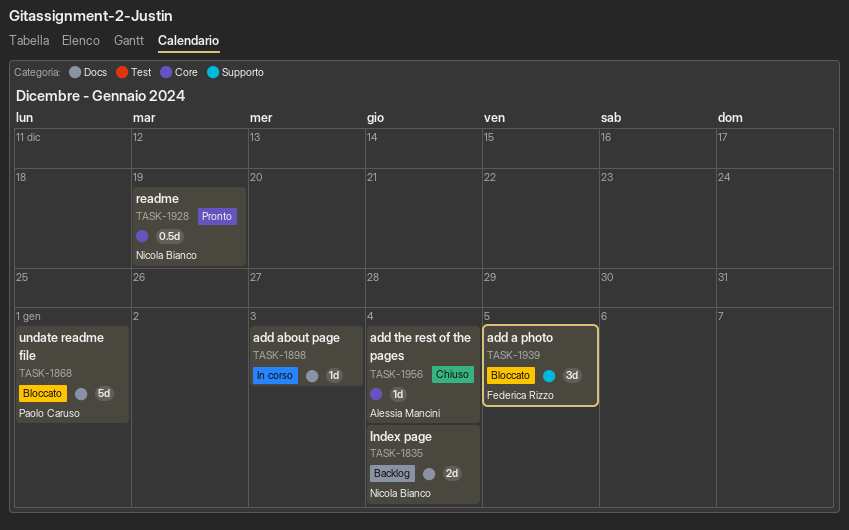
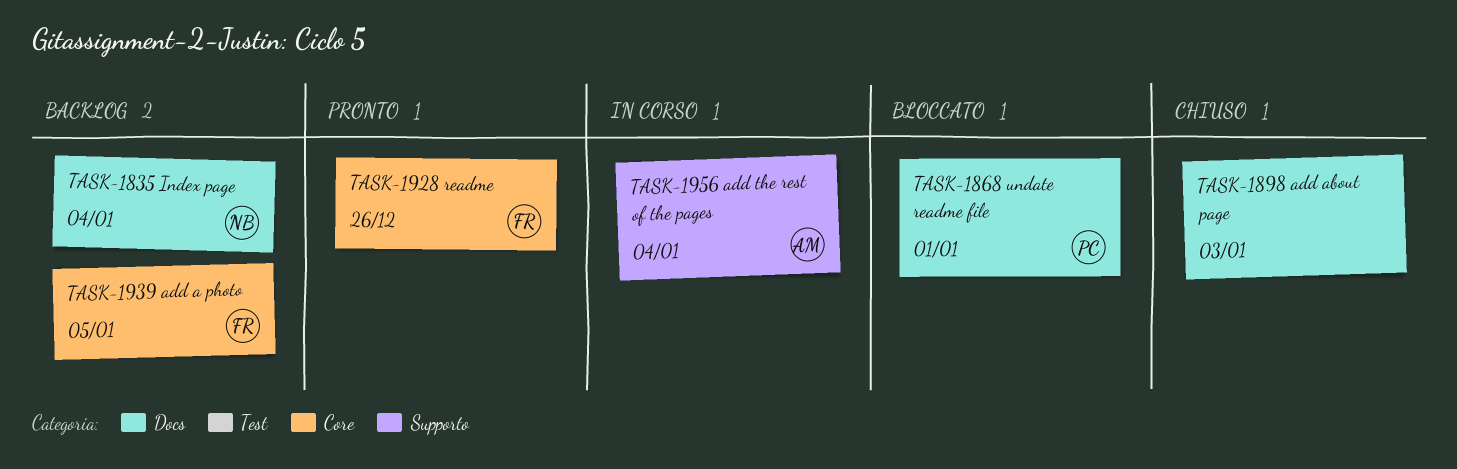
TASK-1898, status: In corso -> Chiuso
TASK-1928, owner: Nicola Bianco -> Federica Rizzo
TASK-1928, due: Dec 19 -> Dec 26
TASK-1939, status: Bloccato -> Backlog
TASK-1939, label: Supporto -> Core
TASK-1956, status: Chiuso -> In corso
TASK-1956, label: Core -> Supporto

